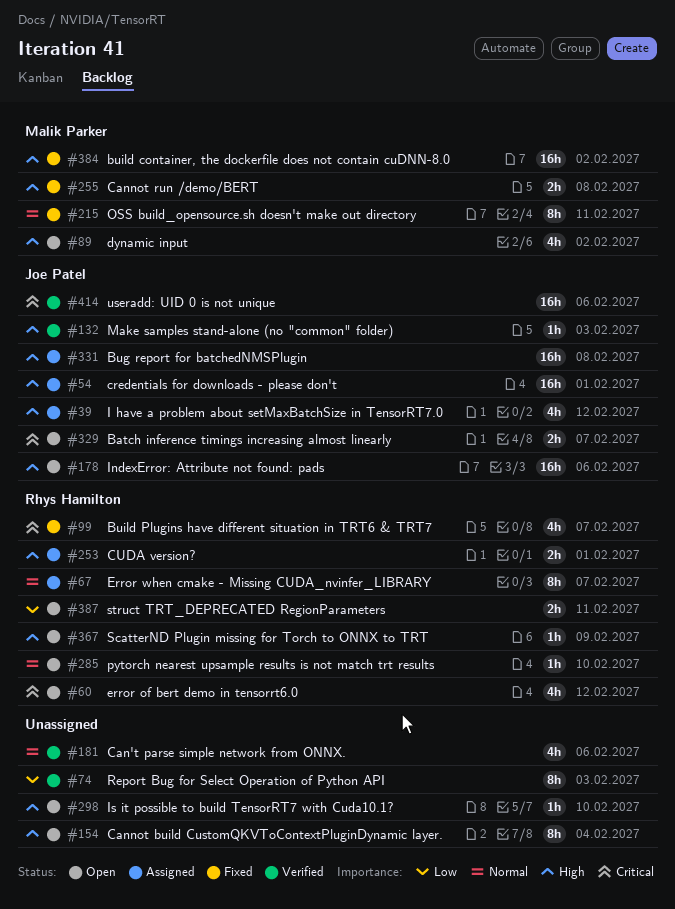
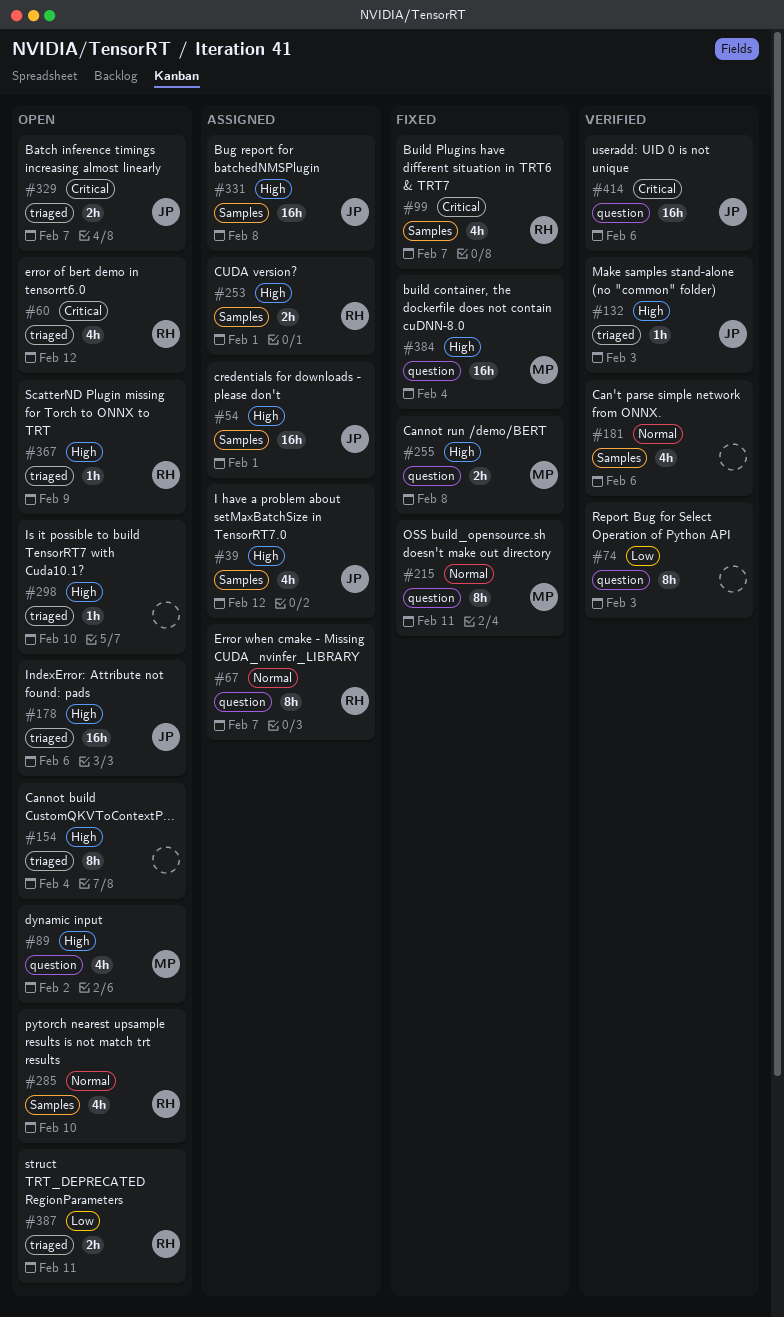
#285, estimate: 1h -> 4h
#384, due: Feb 2 -> Feb 4

